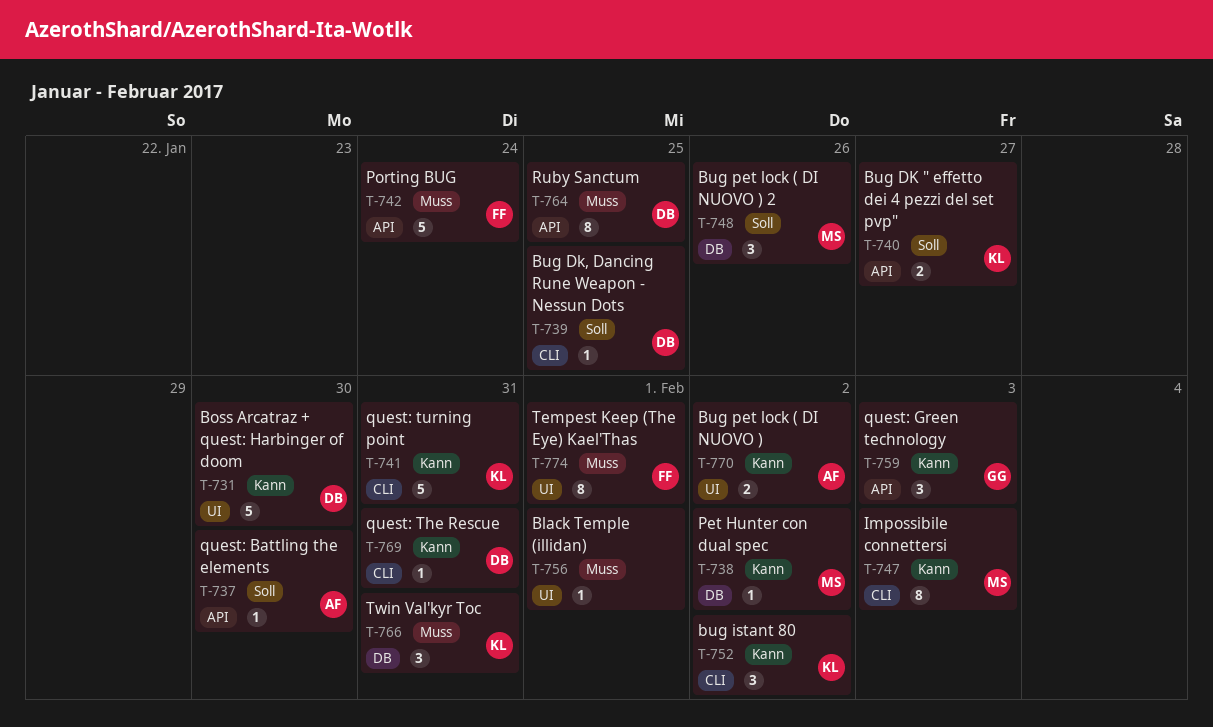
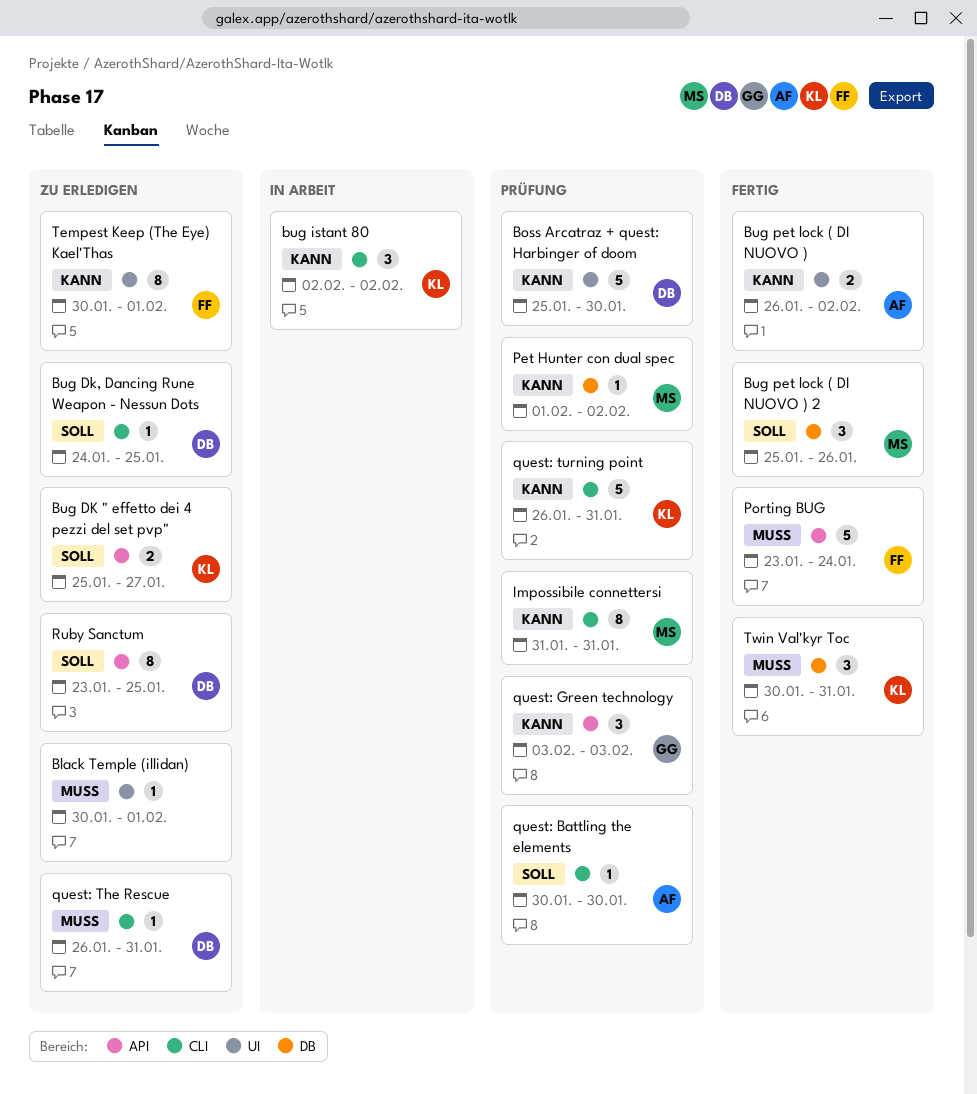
Impossibile connettersi, due: Feb 3 -> Jan 31
quest: Battling the elements, label: API -> CLI
quest: The Rescue, priority: Kann -> Muss
Ruby Sanctum, priority: Muss -> Soll
Tempest Keep (The Eye) Kael'Thas, priority: Muss -> Kann

